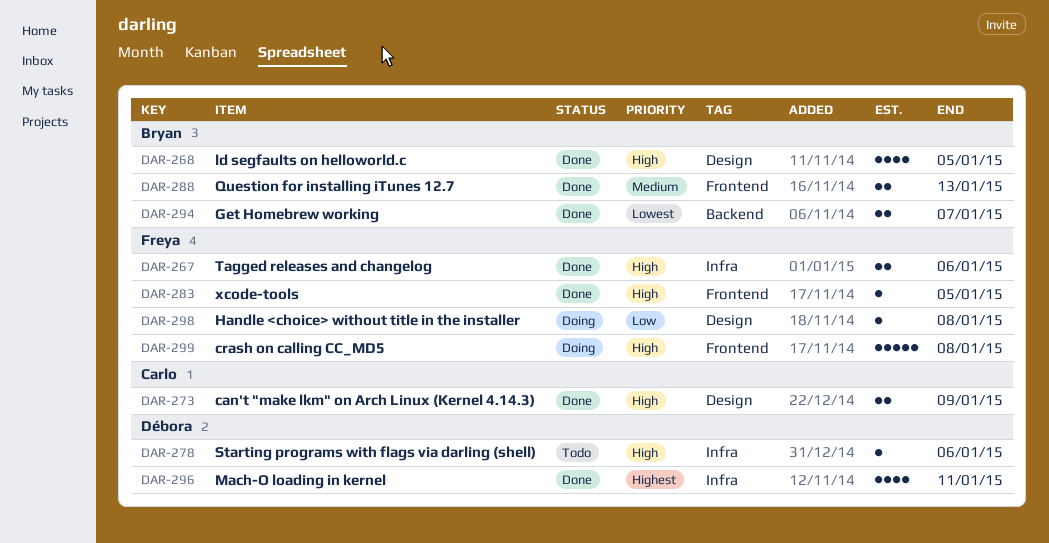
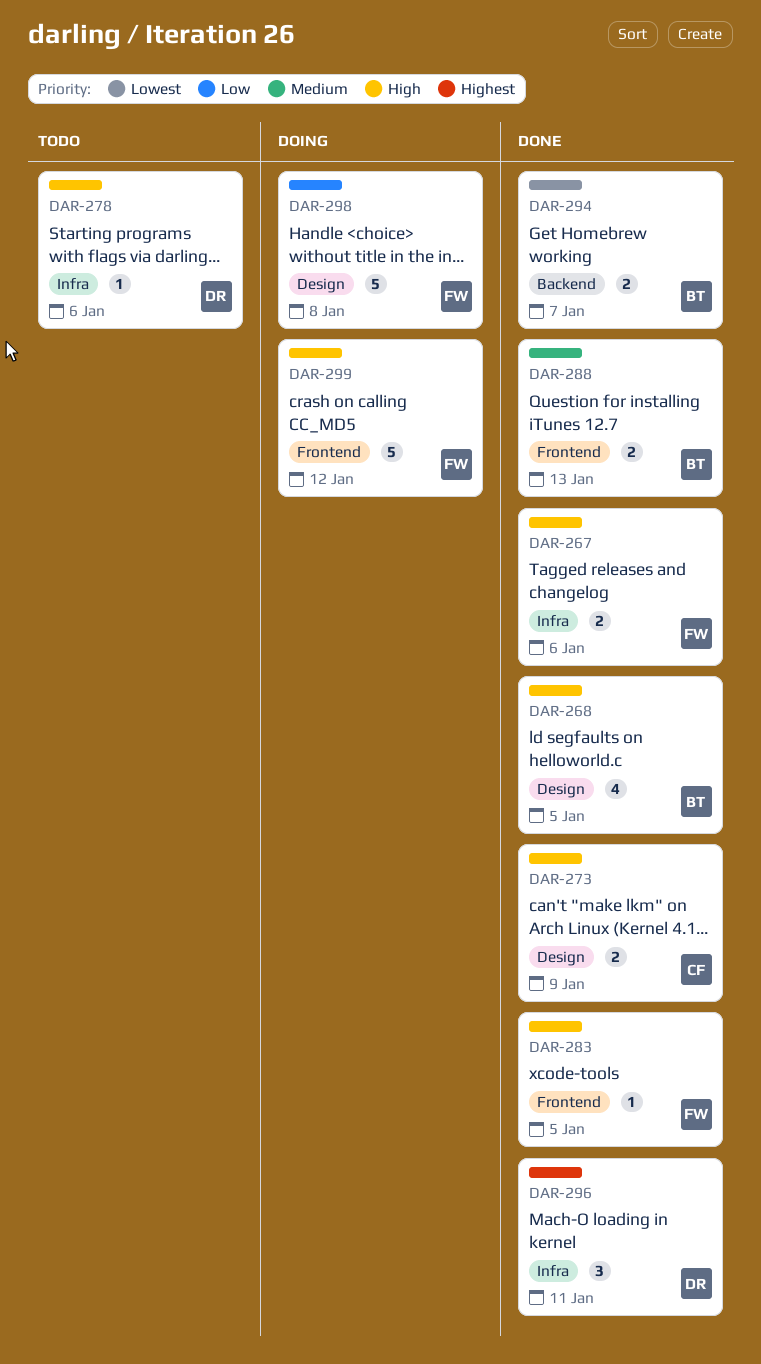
DAR-296, estimate: 4 -> 3
DAR-298, estimate: 1 -> 5
DAR-299, due: Jan 8 -> Jan 12

